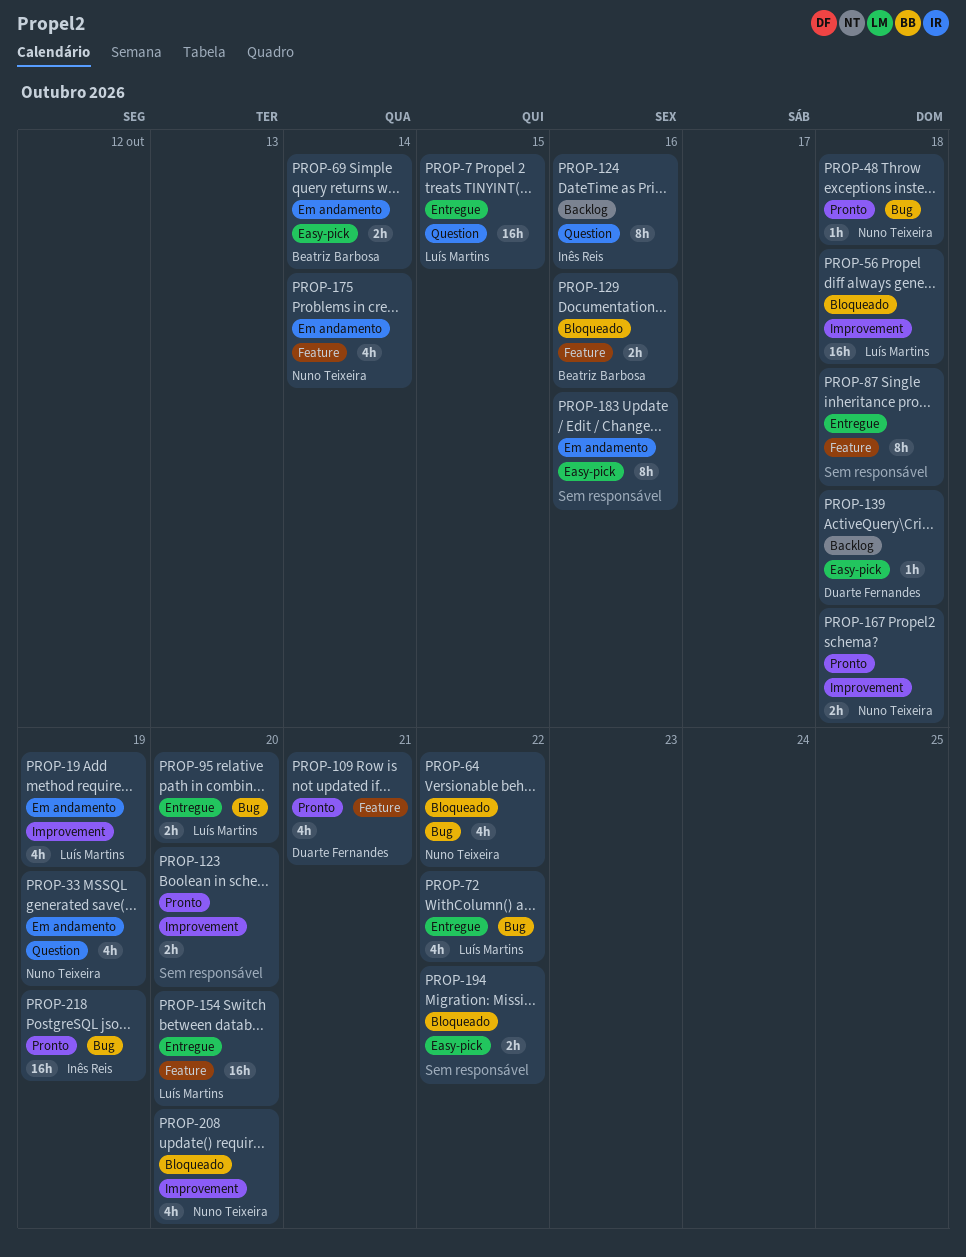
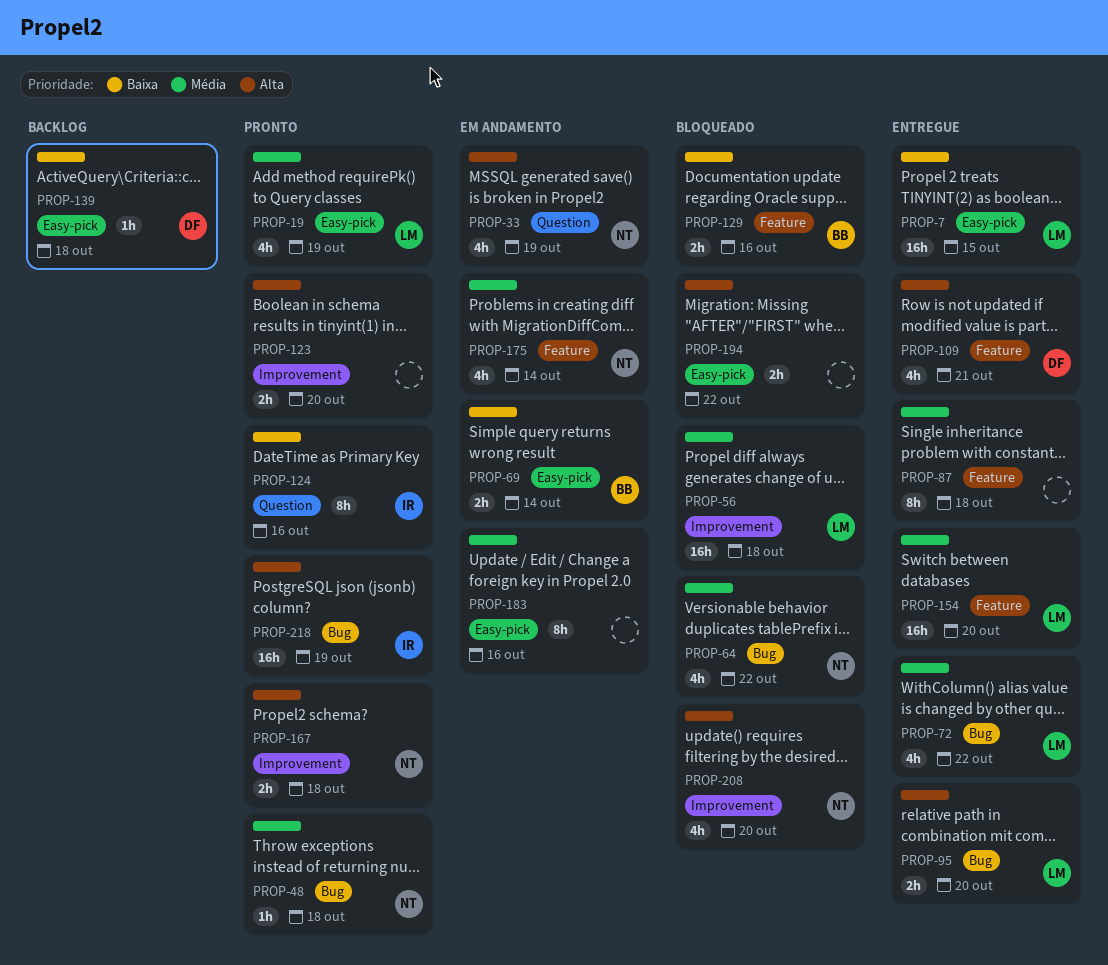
PROP-7, label: Question -> Easy-pick
PROP-19, status: Em andamento -> Pronto
PROP-19, label: Improvement -> Easy-pick
PROP-109, status: Pronto -> Entregue
PROP-124, status: Backlog -> Pronto

